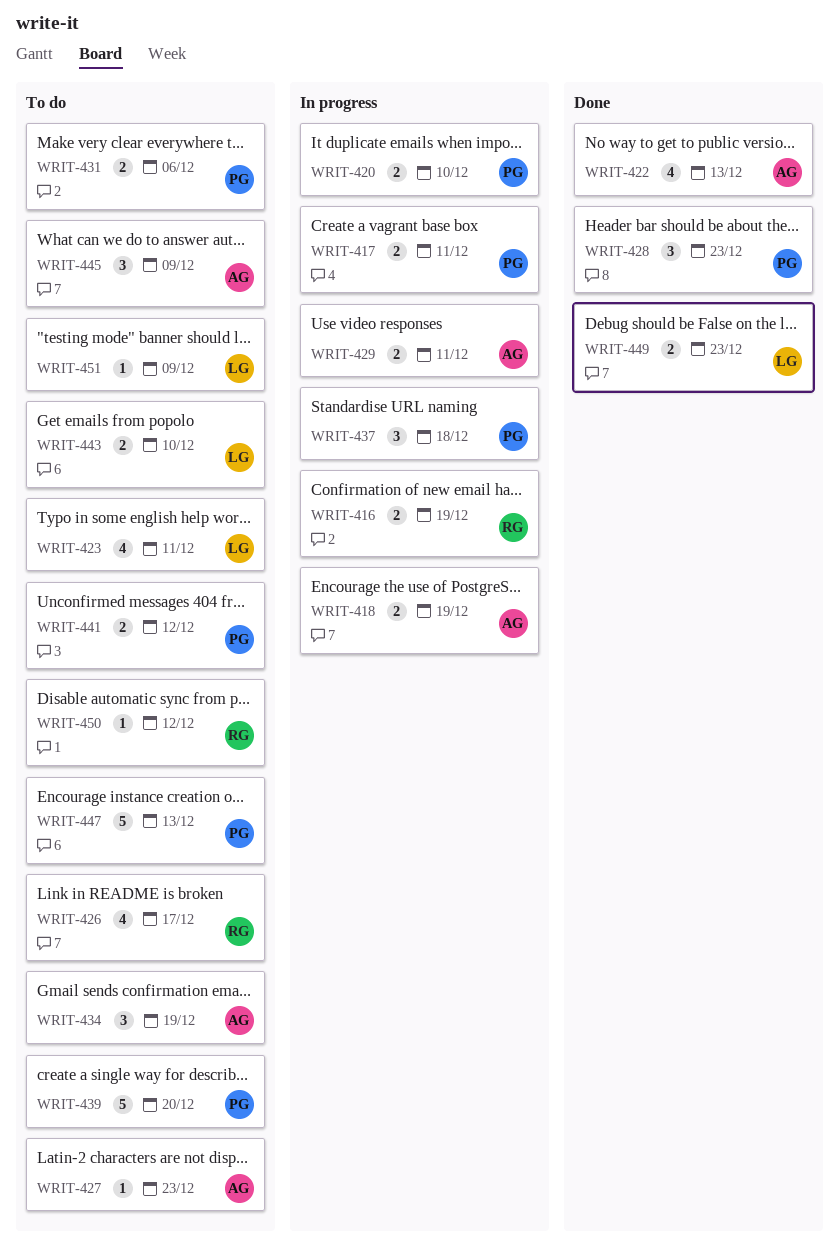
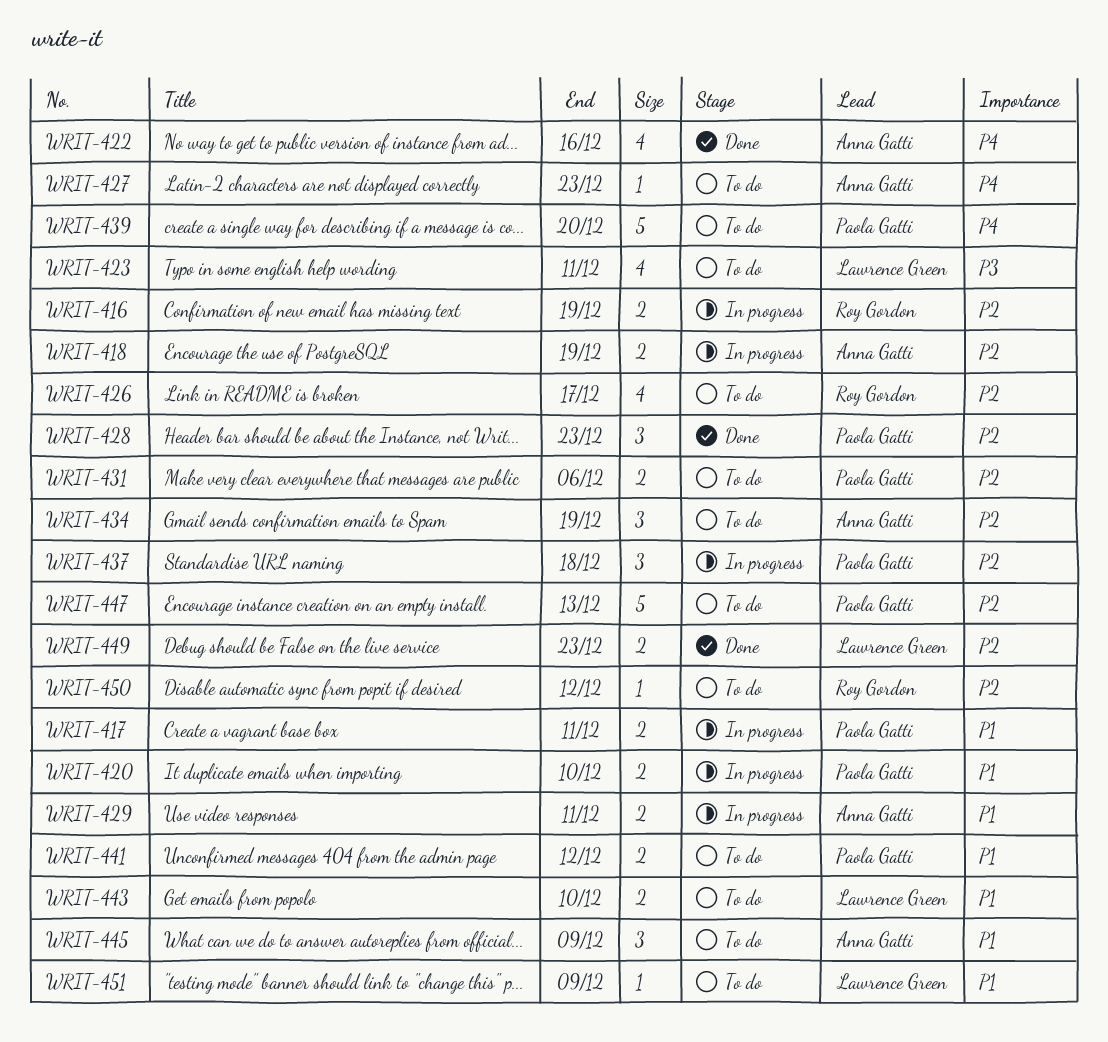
WRIT-422, due: Dec 13 -> Dec 16

